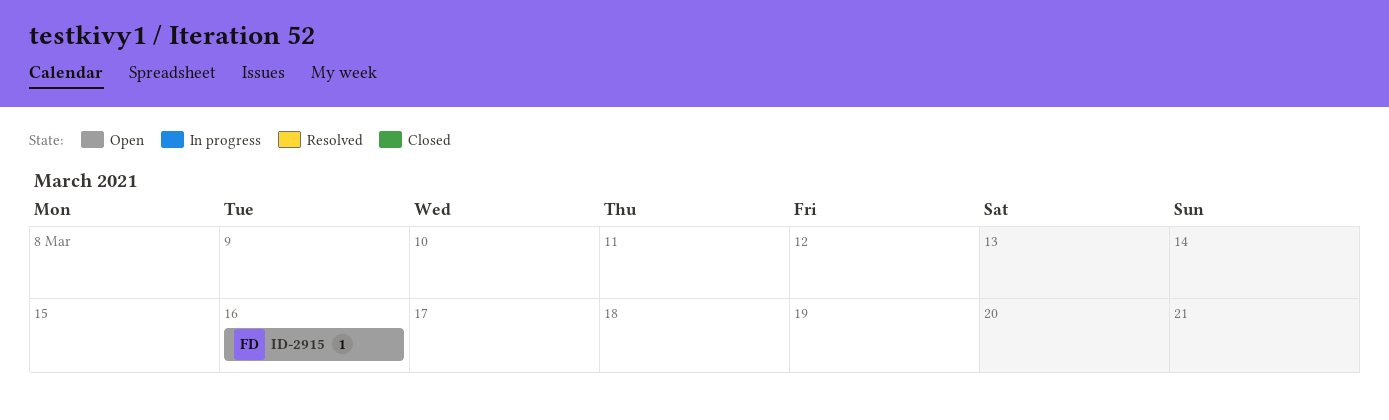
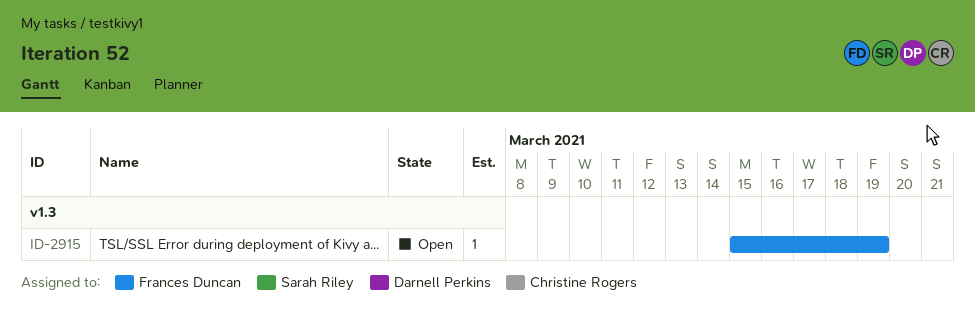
ID-2915, start: Mar 16 -> Mar 15
ID-2915, due: Mar 16 -> Mar 19

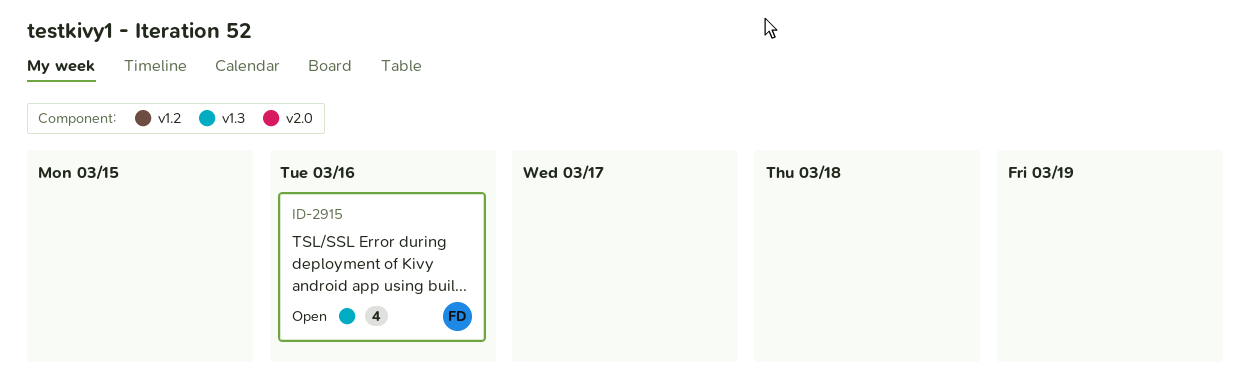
ID-2915, estimate: 1 -> 4
ID-2915, due: Mar 19 -> Mar 16

